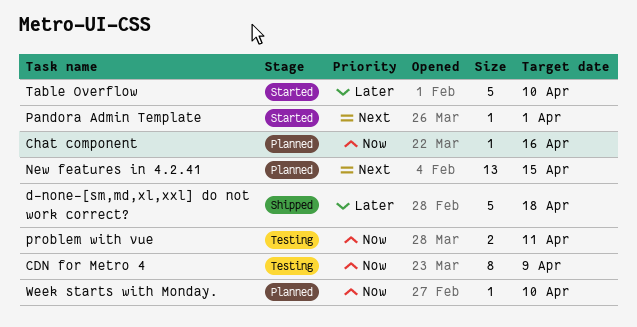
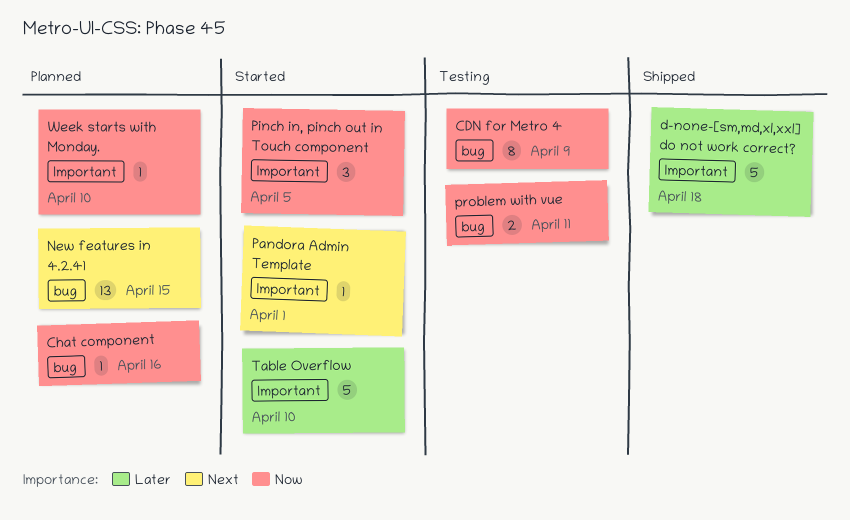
Pinch in, pinch out in Touch component: none -> present

